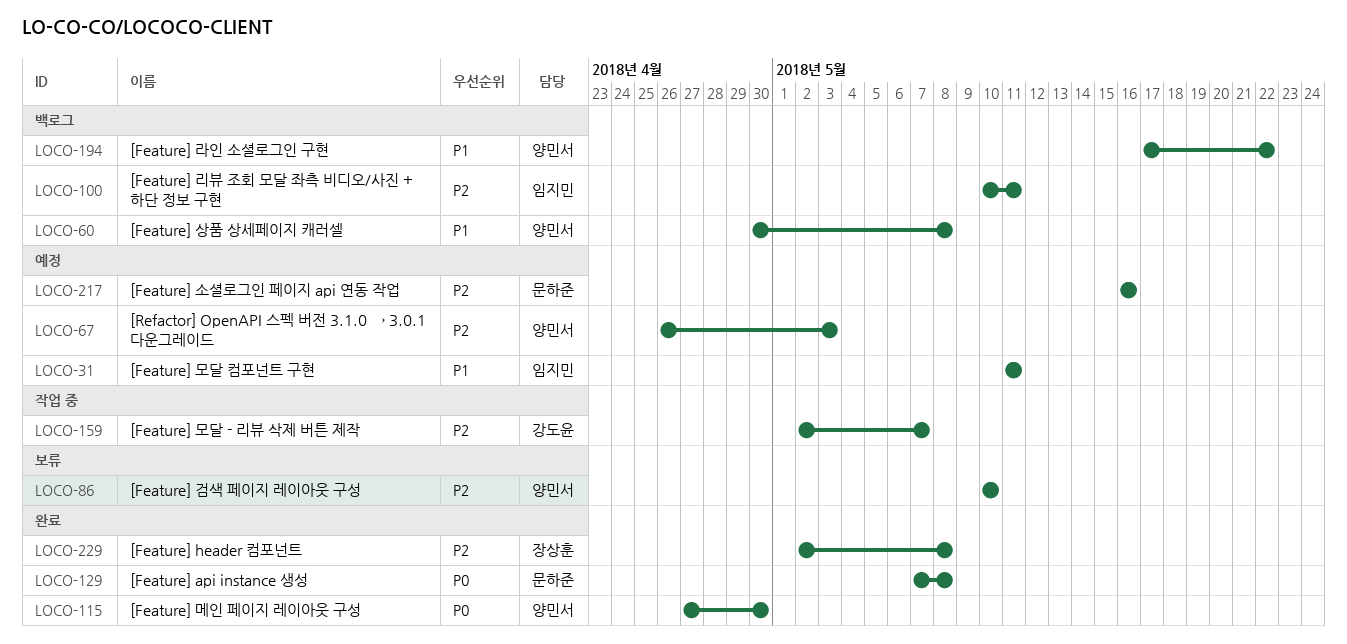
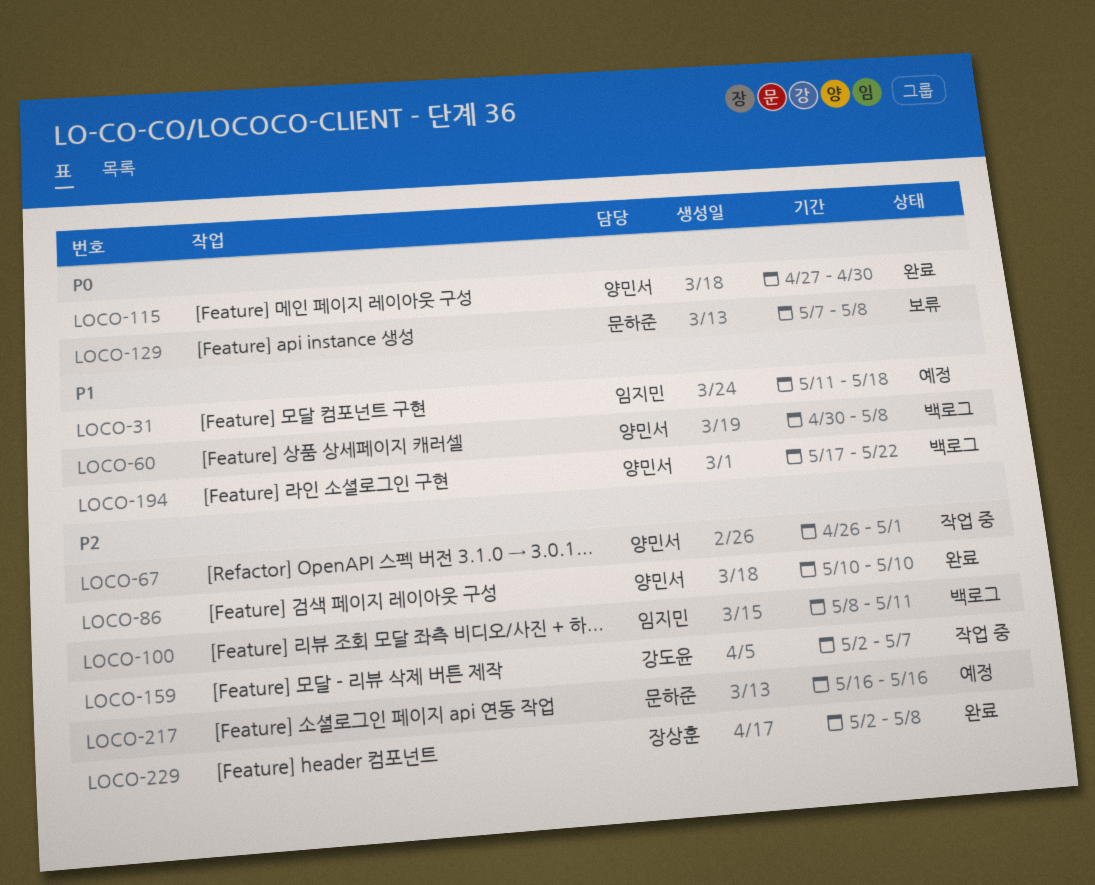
LOCO-31, due: May 11 -> May 18
LOCO-67, status: 예정 -> 작업 중
LOCO-67, due: May 3 -> May 1
LOCO-86, status: 보류 -> 완료
LOCO-100, start: May 10 -> May 8
LOCO-129, status: 완료 -> 보류

